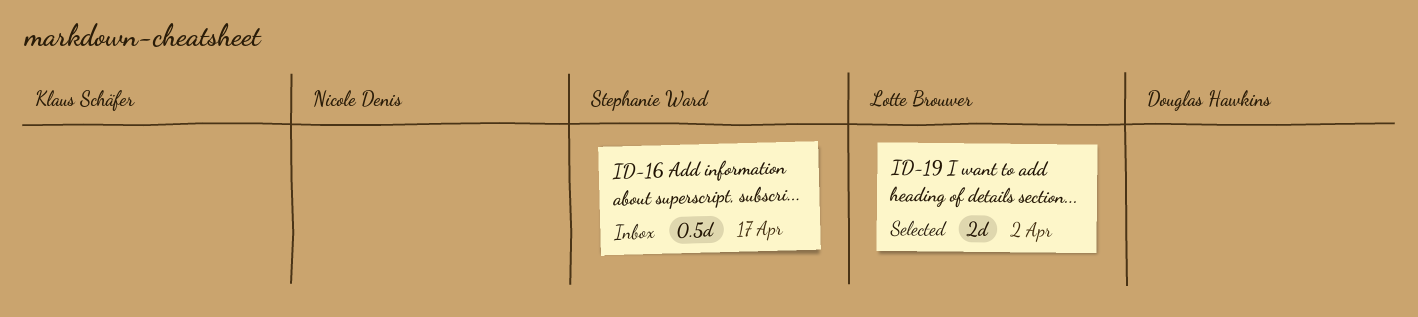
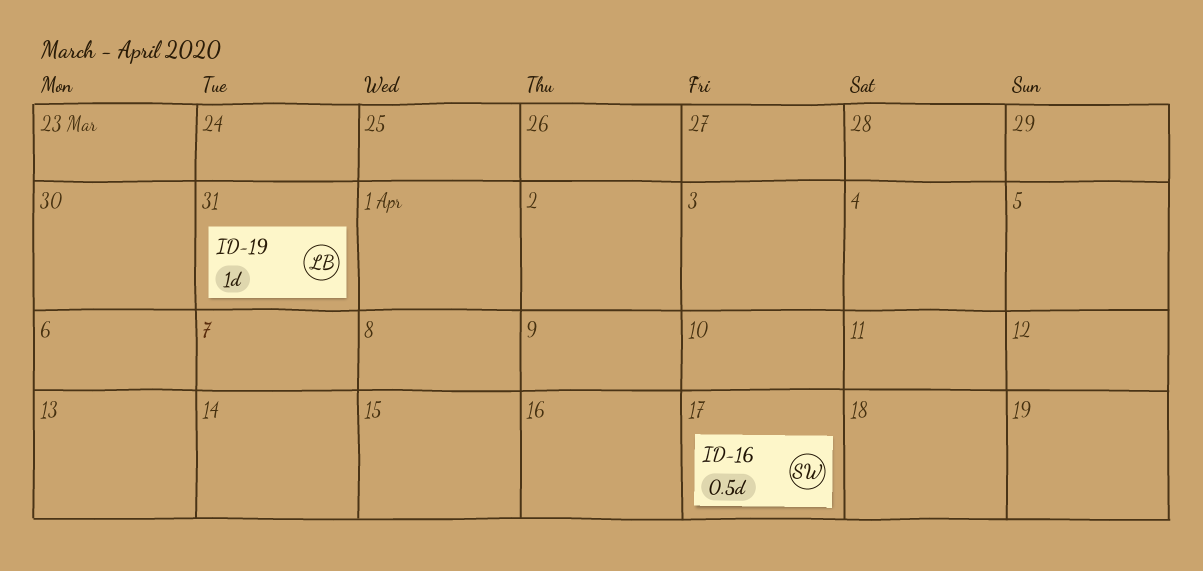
ID-19, estimate: 2d -> 1d
ID-19, due: Apr 2 -> Mar 31

